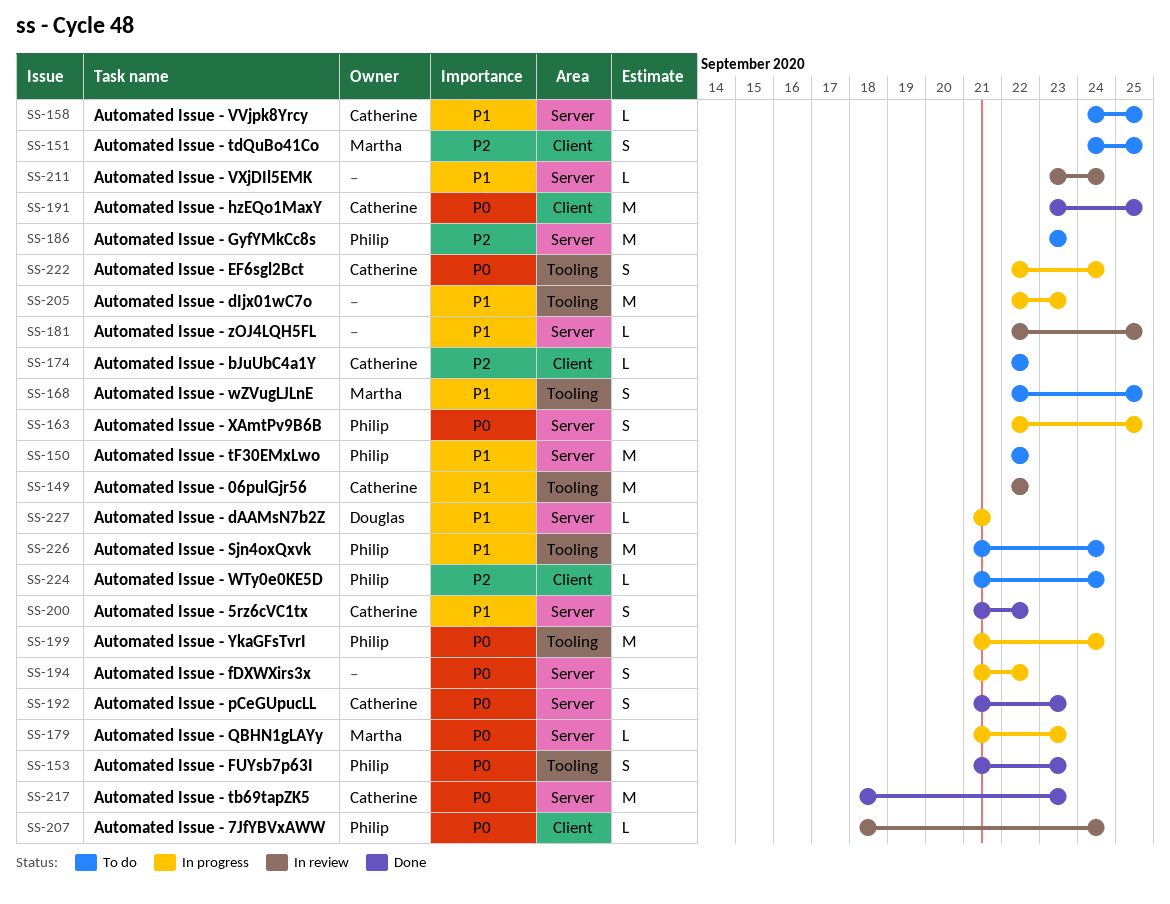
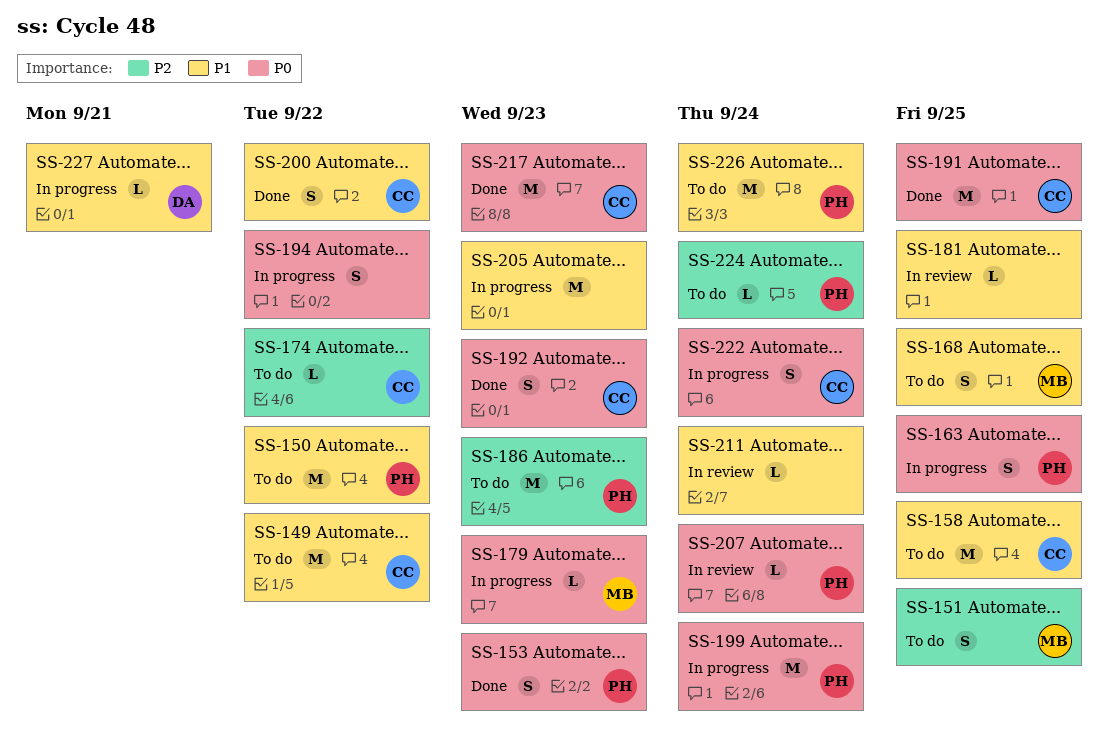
SS-149, status: In review -> To do
SS-158, estimate: L -> M

